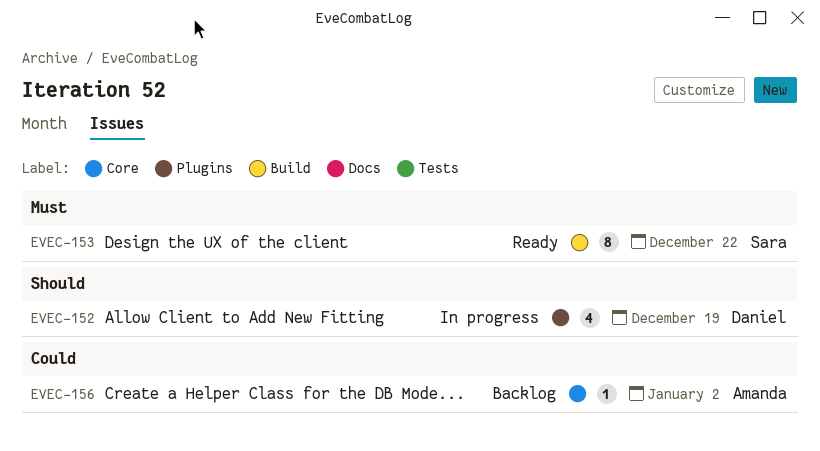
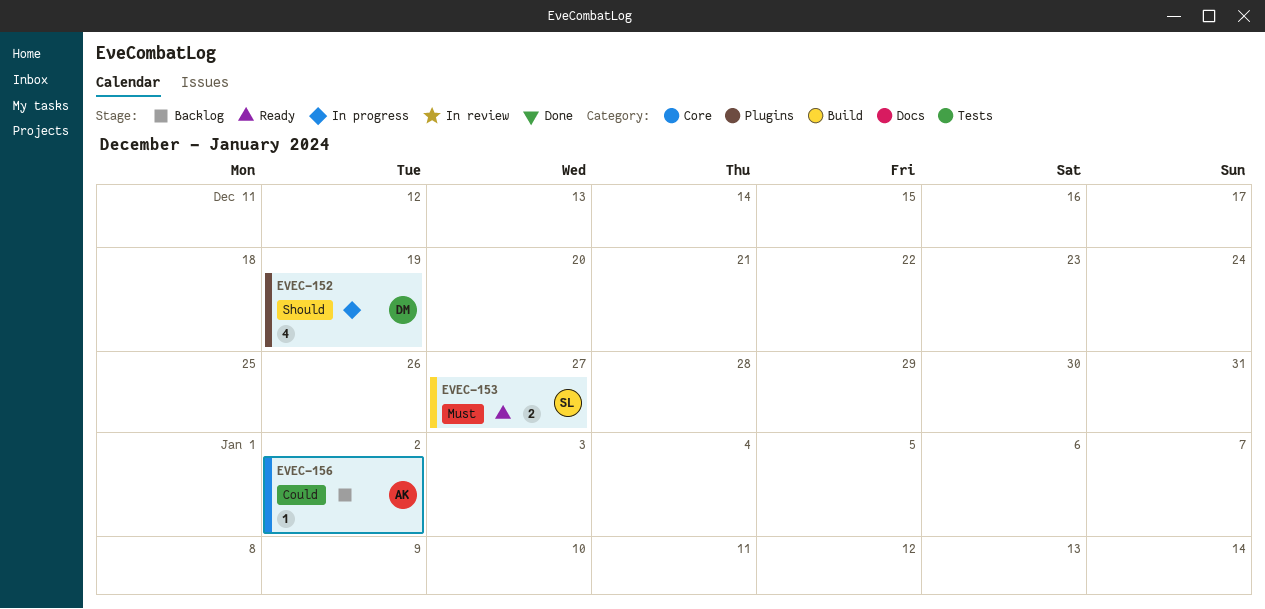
EVEC-153, estimate: 8 -> 2
EVEC-153, due: Dec 22 -> Dec 27

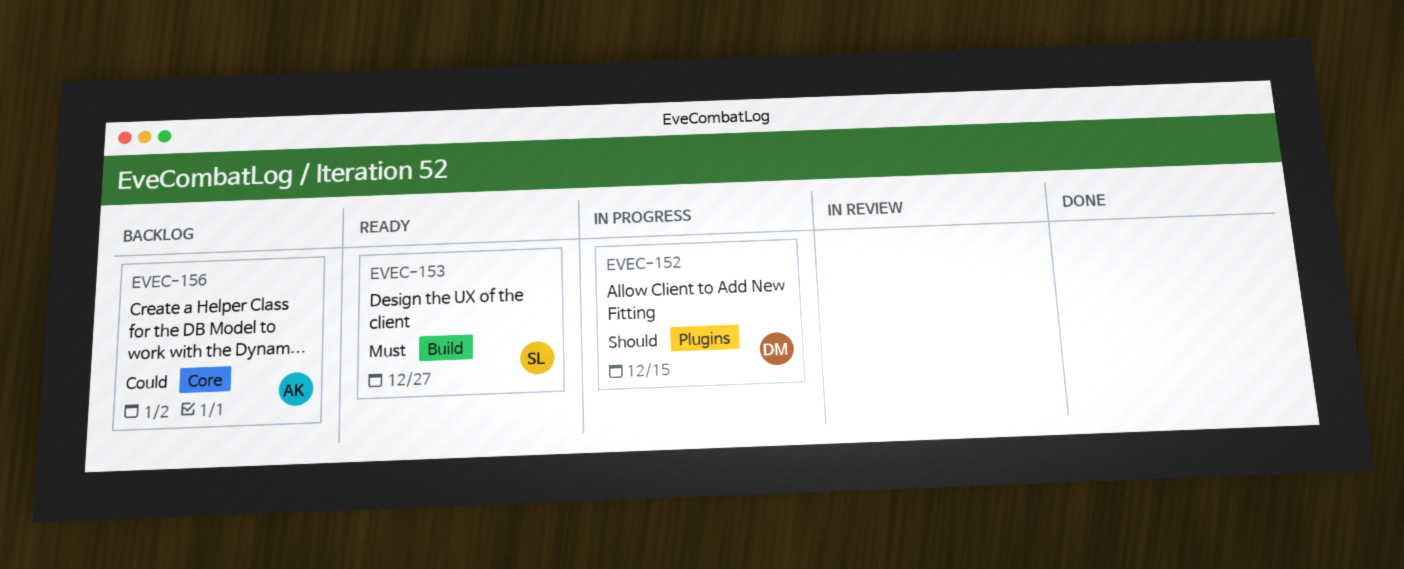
EVEC-152, due: Dec 19 -> Dec 15

